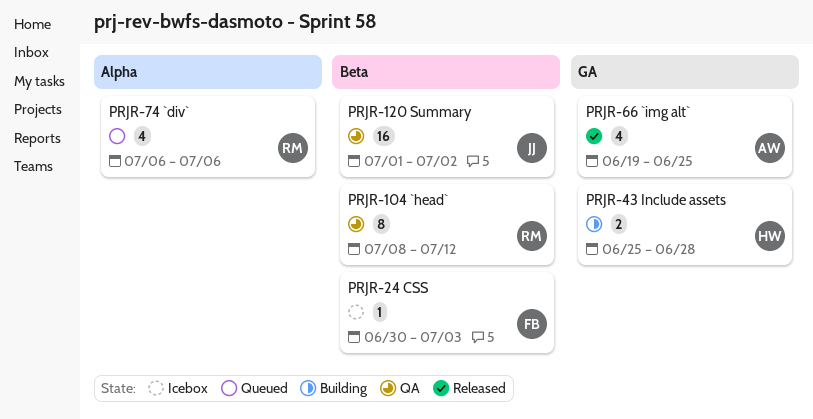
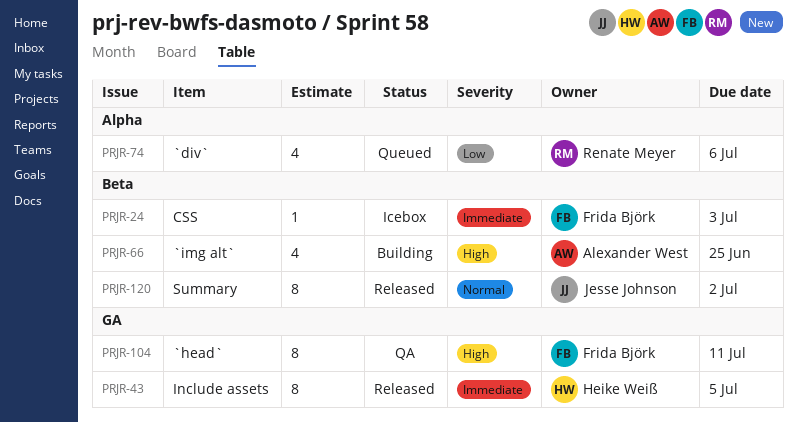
PRJR-43, status: Building -> Released
PRJR-43, estimate: 2 -> 8
PRJR-43, due: Jun 28 -> Jul 5
PRJR-66, status: Released -> Building
PRJR-66, label: GA -> Beta
PRJR-104, owner: Renate Meyer -> Frida Björk
PRJR-104, label: Beta -> GA
PRJR-104, due: Jul 12 -> Jul 11
PRJR-120, status: QA -> Released
PRJR-120, estimate: 16 -> 8

